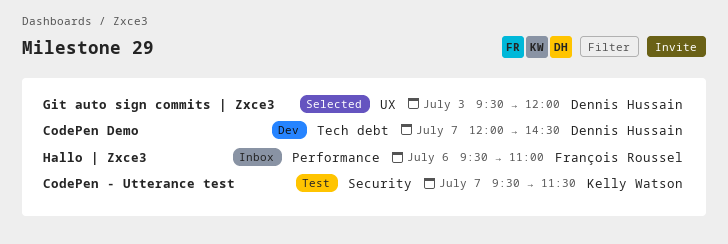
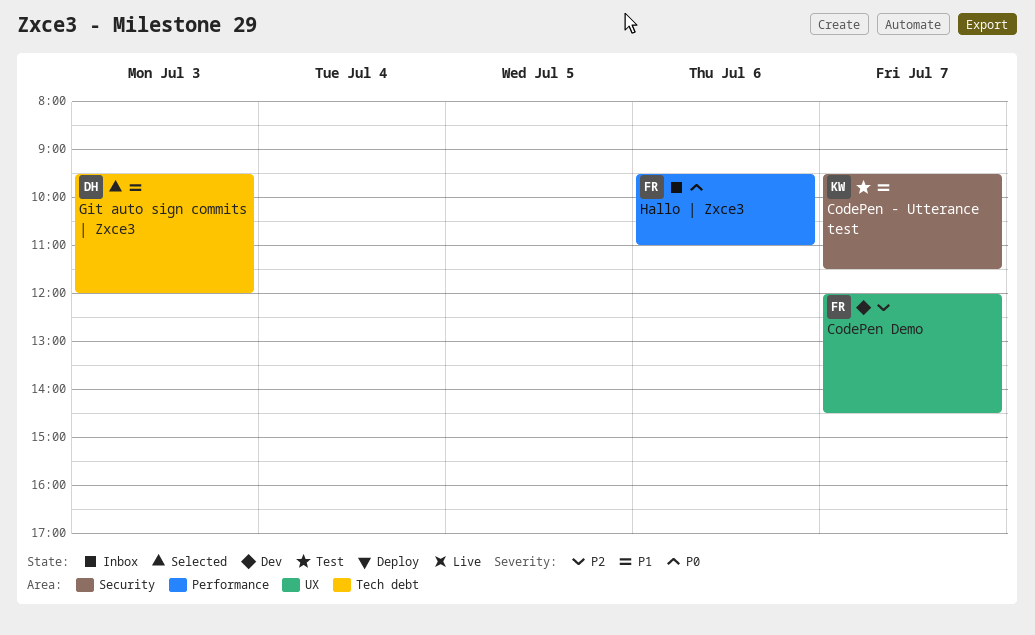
CodePen Demo, owner: Dennis Hussain -> François Roussel
CodePen Demo, label: Tech debt -> UX
Git auto sign commits | Zxce3, label: UX -> Tech debt

